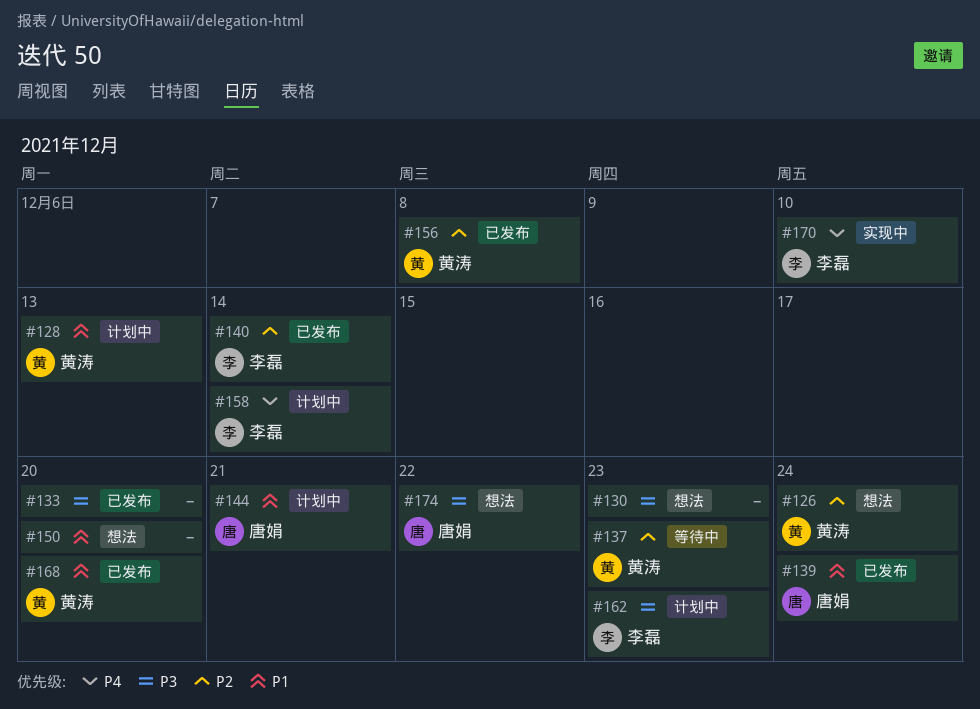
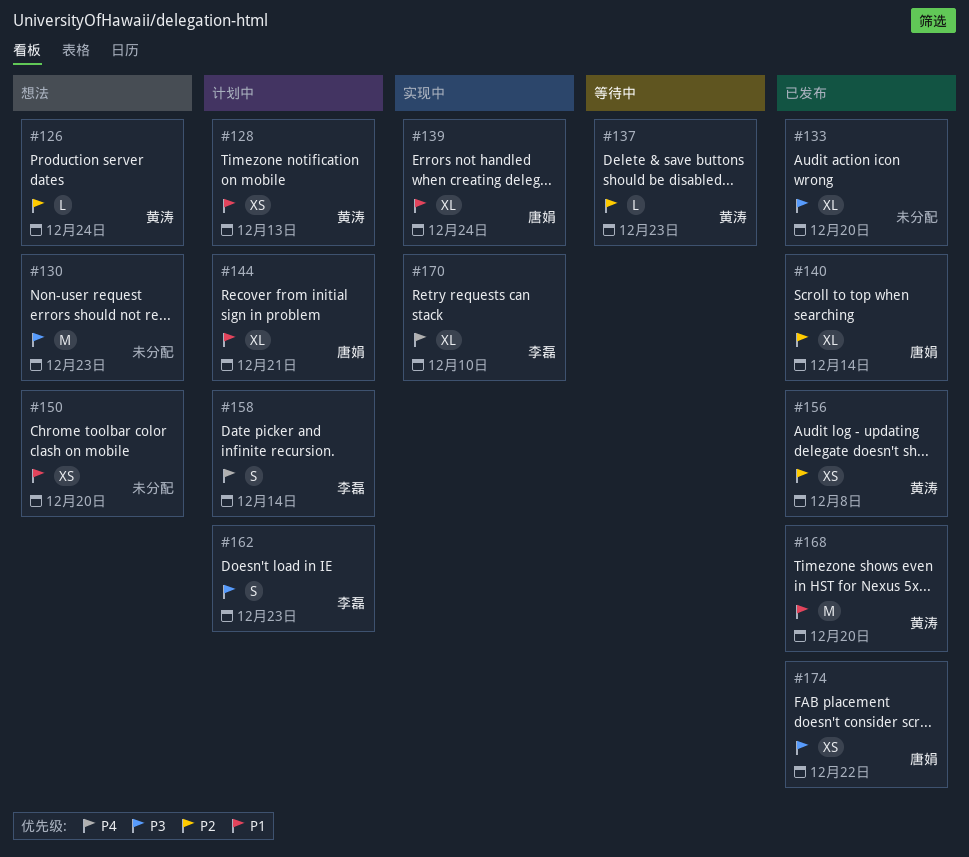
#139, status: 已发布 -> 实现中
#140, owner: 李磊 -> 唐娟
#174, status: 想法 -> 已发布

